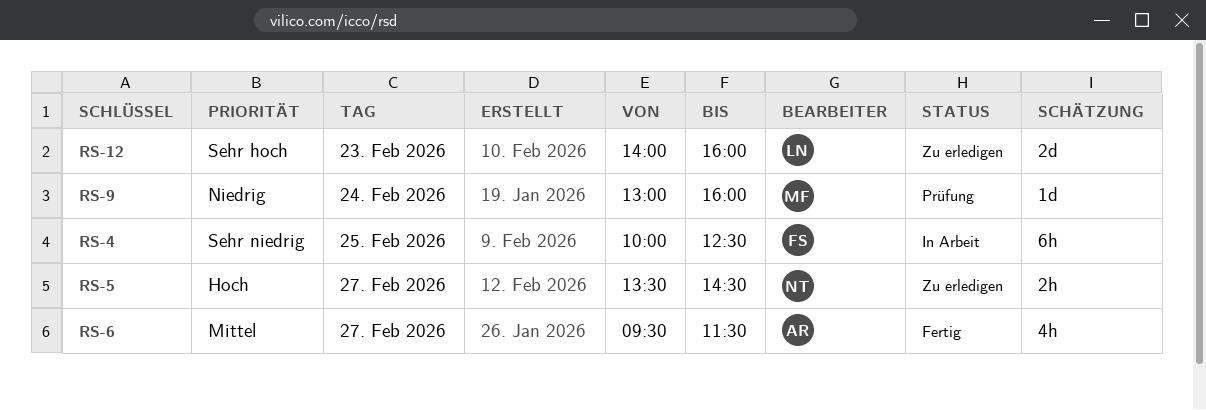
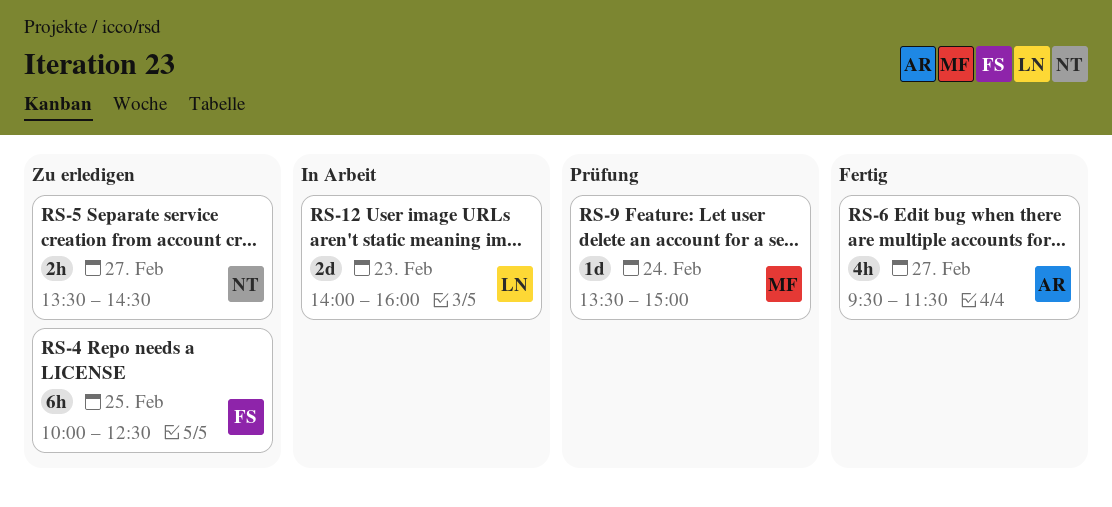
RS-4, status: In Arbeit -> Zu erledigen
RS-9, begins: 13:00 -> 13:30
RS-9, ends: 16:00 -> 15:00
RS-12, status: Zu erledigen -> In Arbeit

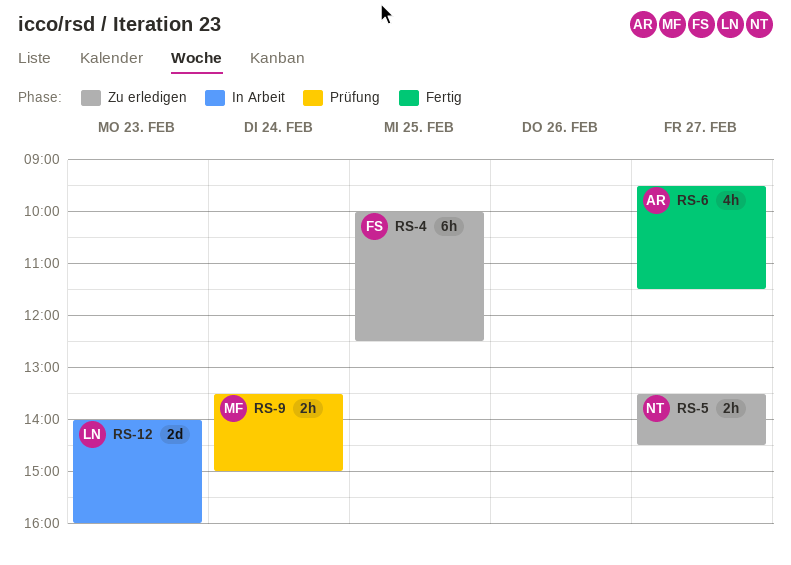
RS-9, estimate: 1d -> 2h

